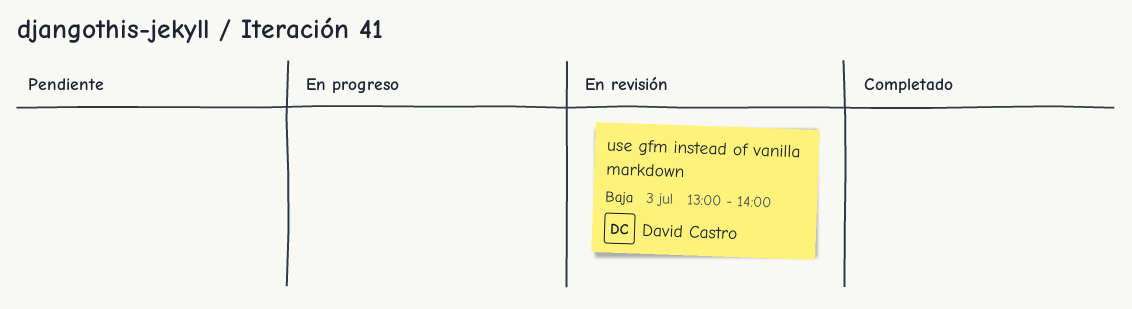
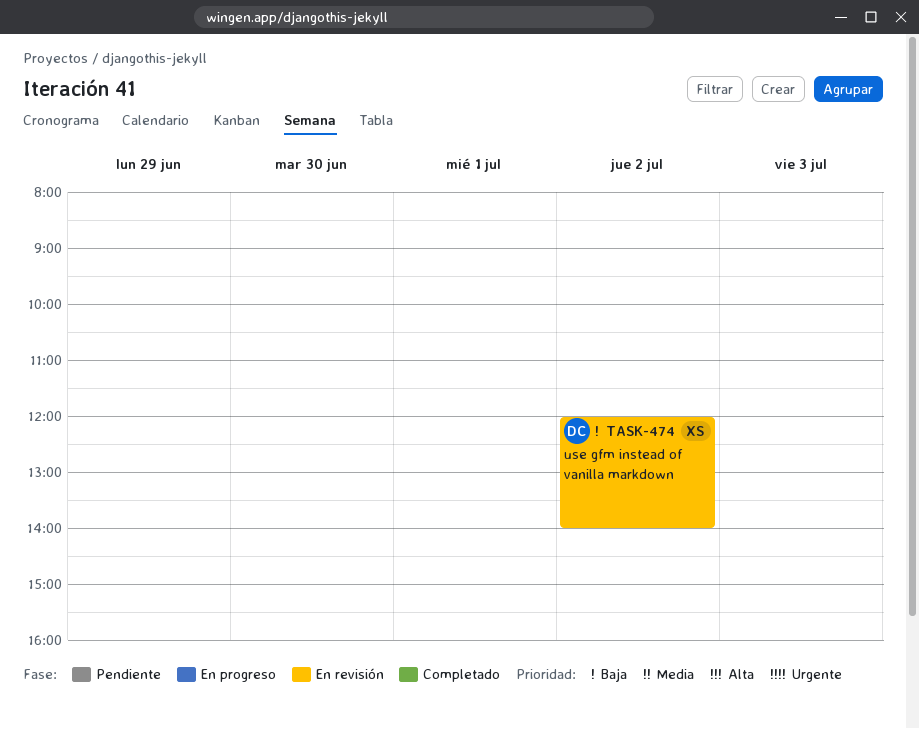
use gfm instead of vanilla markdown, day: Jul 3 -> Jul 2
use gfm instead of vanilla markdown, begins: 13:00 -> 12:00

